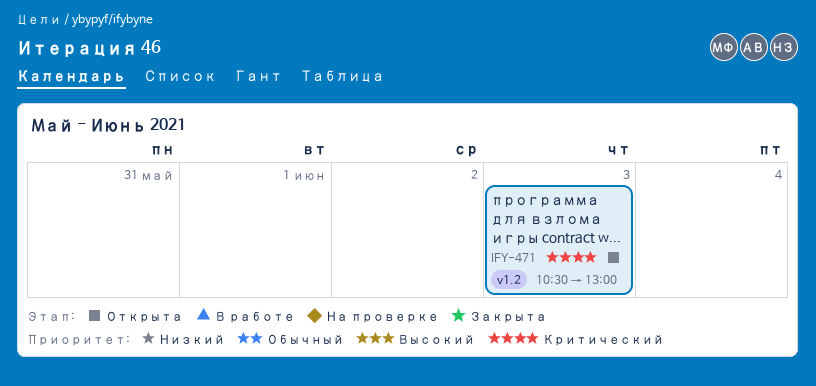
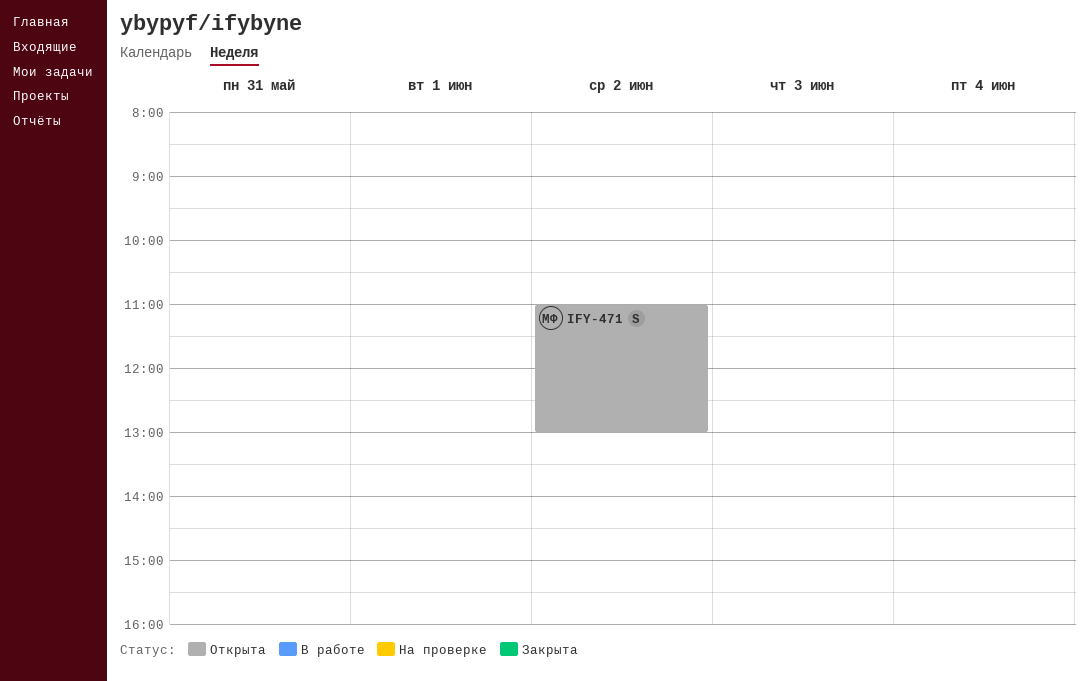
IFY-471, day: Jun 3 -> Jun 2
IFY-471, begins: 10:30 -> 11:00

